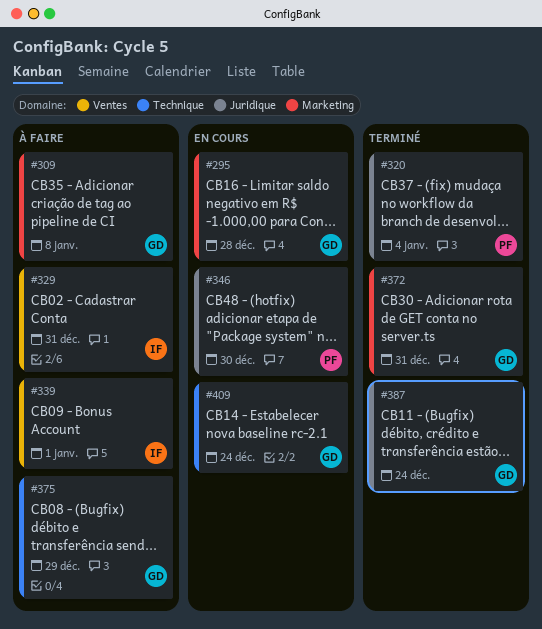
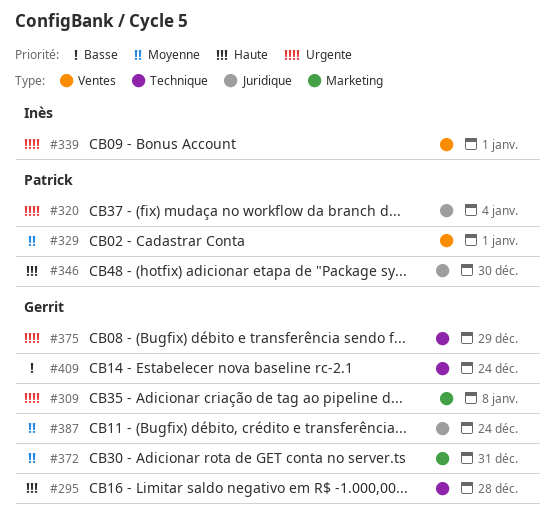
#295, label: Marketing -> Technique
#329, owner: Inès -> Patrick
#329, due: Dec 31 -> Jan 1

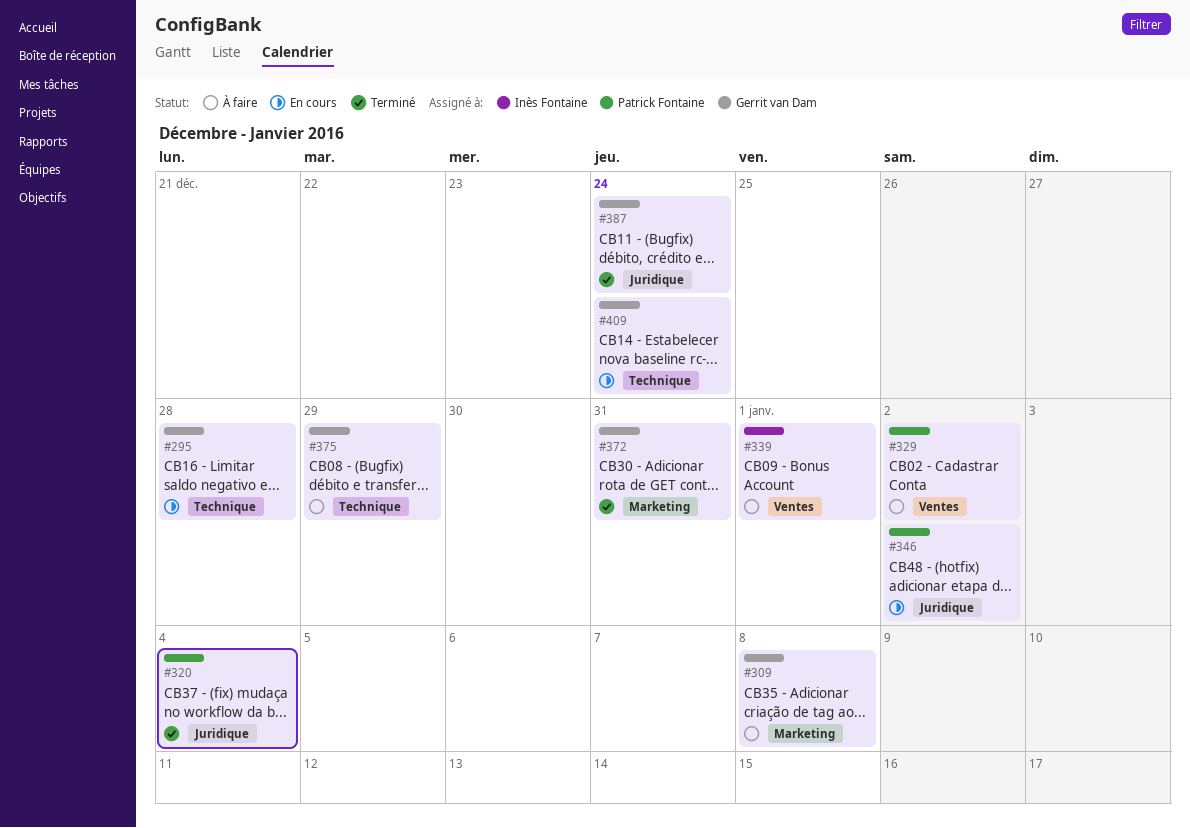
#329, due: Jan 1 -> Jan 2
#346, due: Dec 30 -> Jan 2

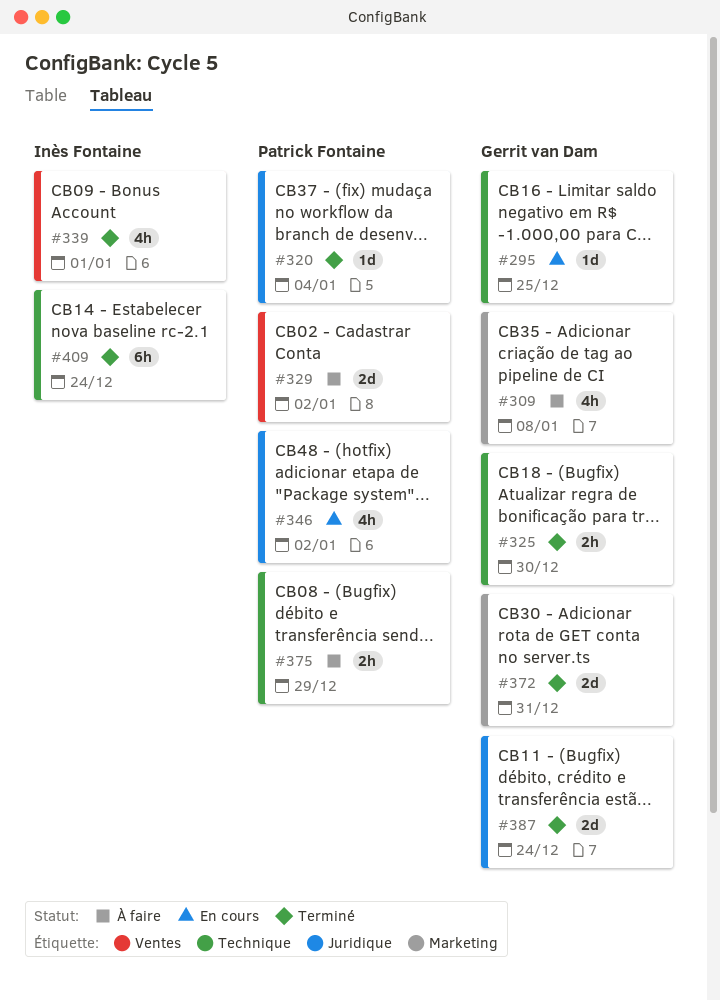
#295, due: Dec 28 -> Dec 25
#325: none -> present
#339, status: À faire -> Terminé
#375, owner: Gerrit van Dam -> Patrick Fontaine
#409, status: En cours -> Terminé
#409, owner: Gerrit van Dam -> Inès Fontaine

